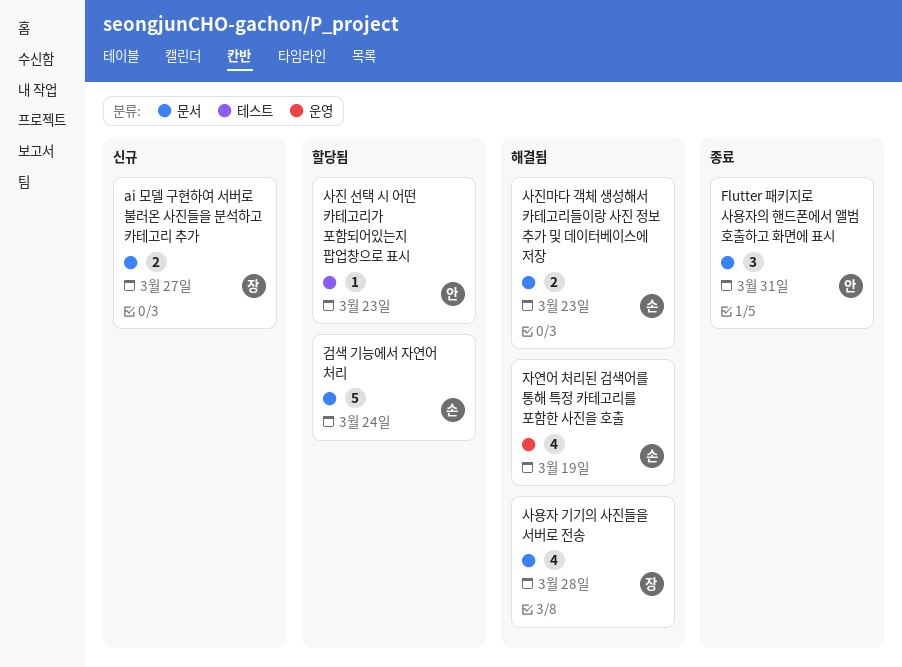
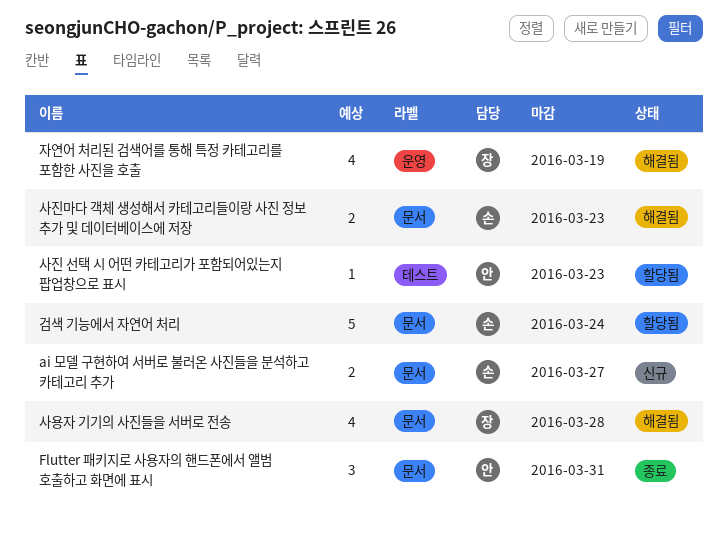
ai 모델 구현하여 서버로 불러온 사진들을 분석하고 카테고리 추가, owner: 장 -> 손
자연어 처리된 검색어를 통해 특정 카테고리를 포함한 사진을 호출, owner: 손 -> 장

